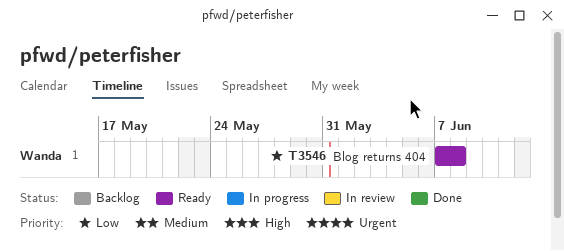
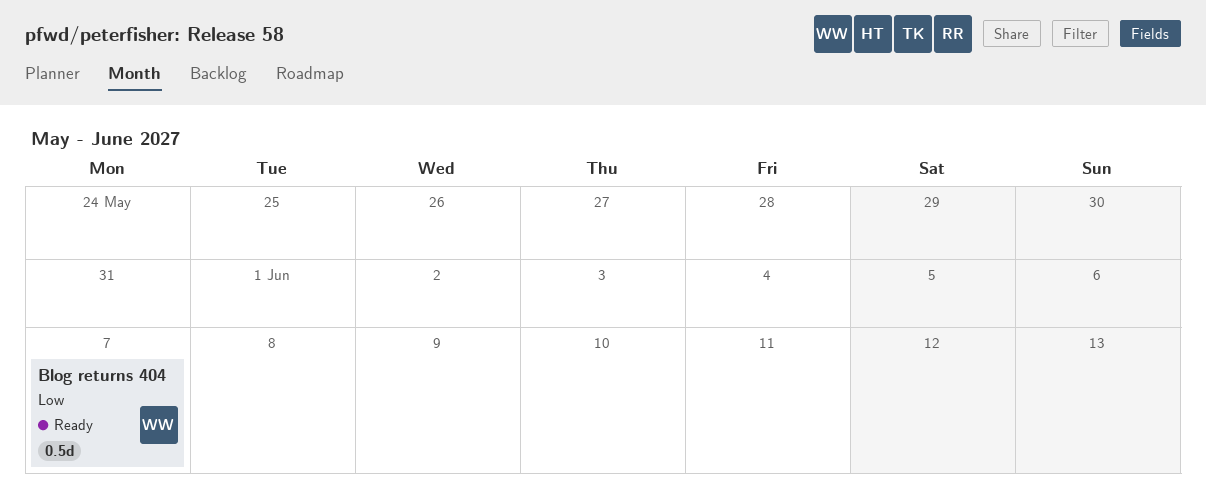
Blog returns 404, due: Jun 8 -> Jun 7

